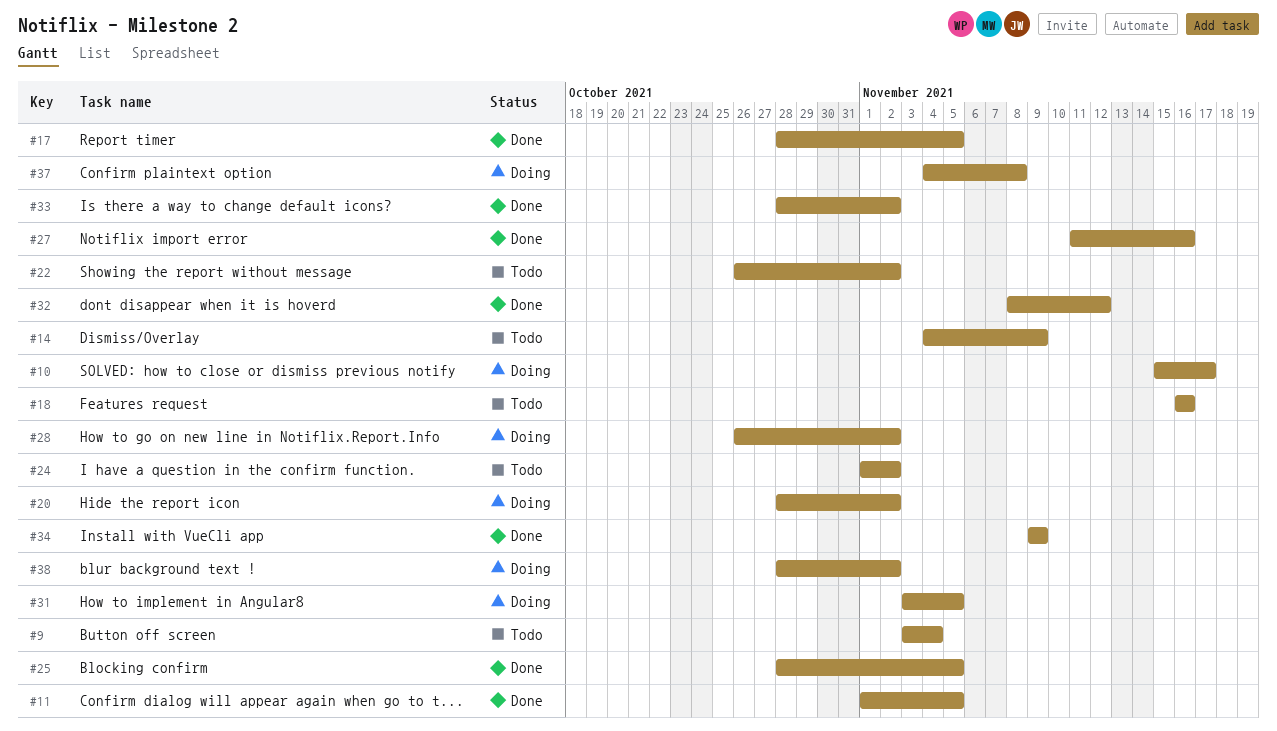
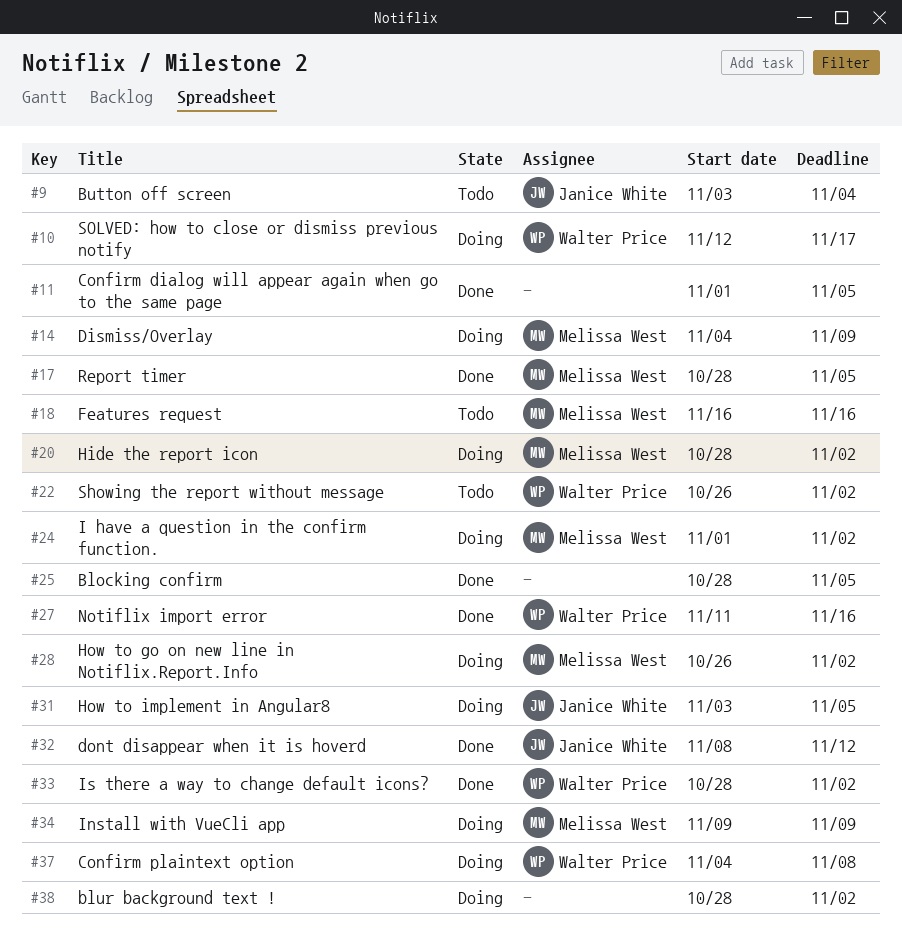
#10, start: Nov 15 -> Nov 12
#14, status: Todo -> Doing
#24, status: Todo -> Doing
#34, status: Done -> Doing

